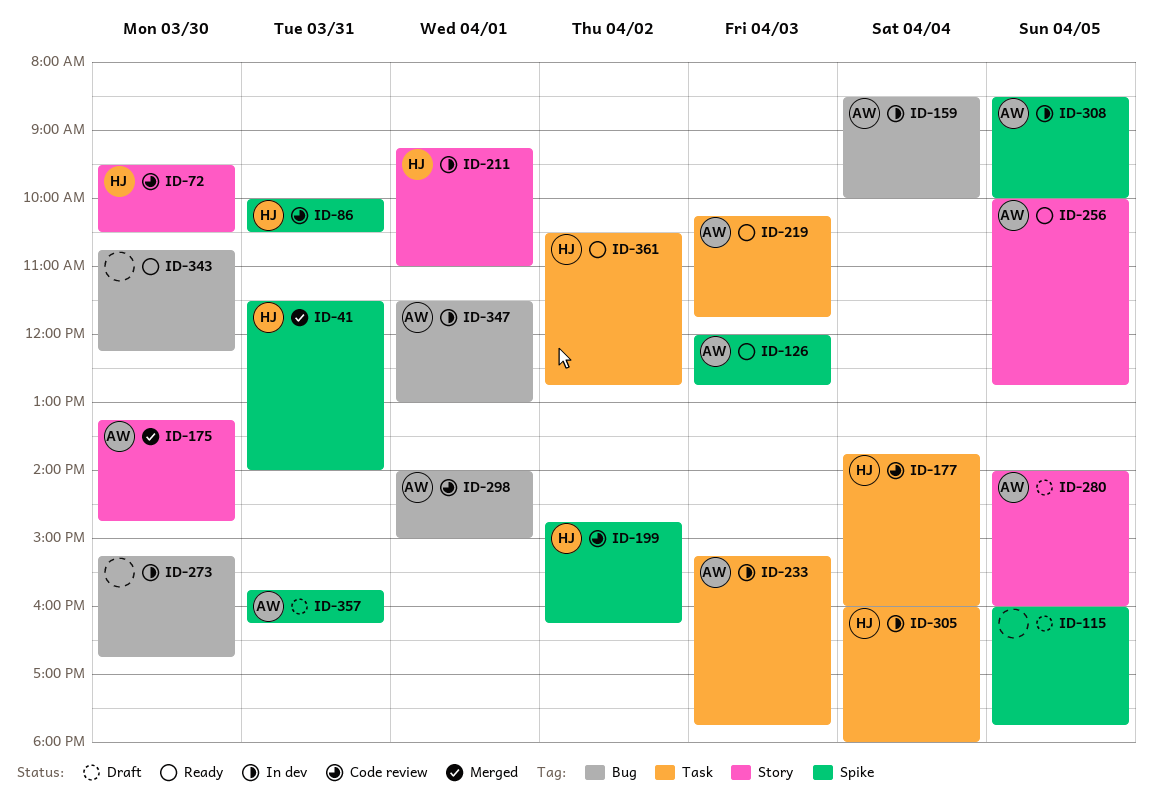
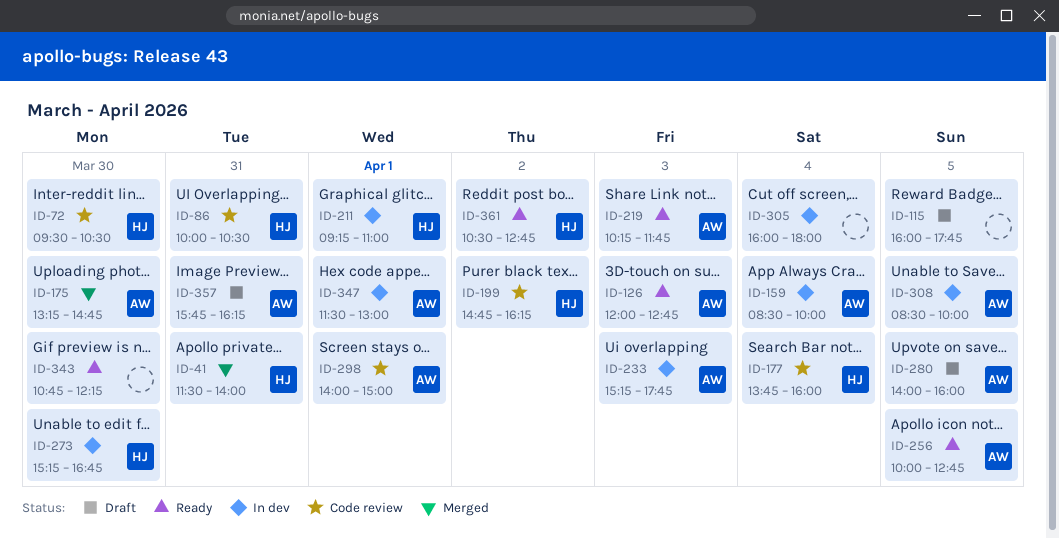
ID-273, owner: none -> HJ
ID-305, owner: HJ -> none

